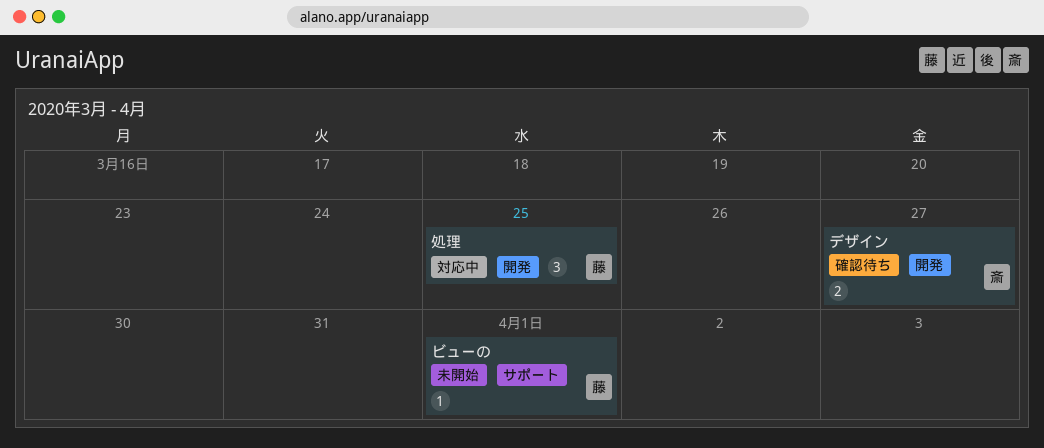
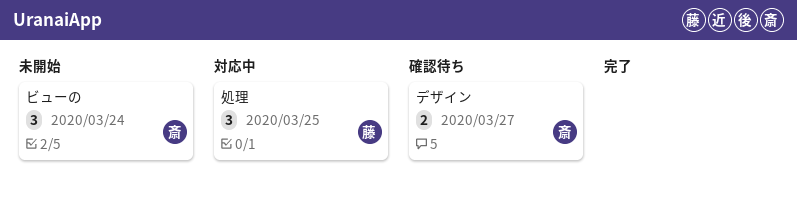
ビューの, owner: 藤 -> 斎
ビューの, estimate: 1 -> 3
ビューの, due: Apr 1 -> Mar 24

